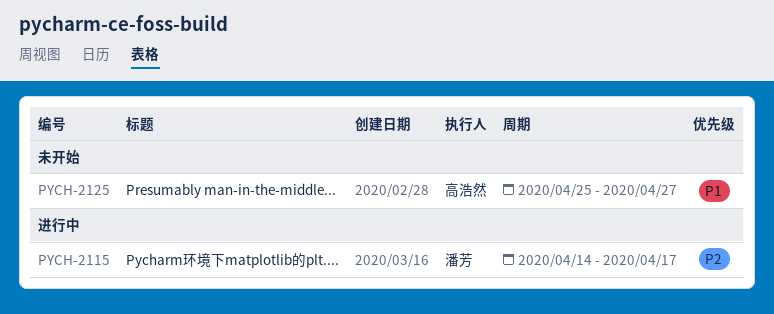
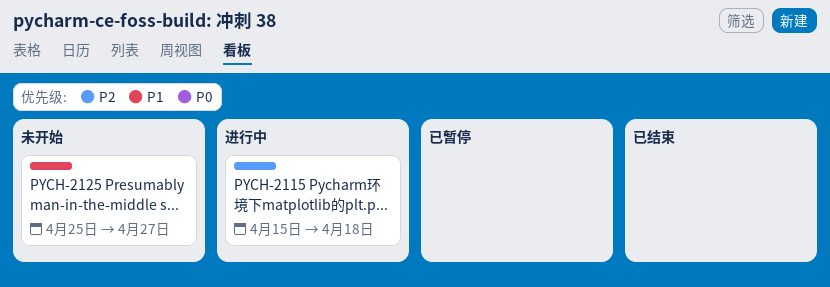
PYCH-2115, start: Apr 14 -> Apr 15
PYCH-2115, due: Apr 17 -> Apr 18

